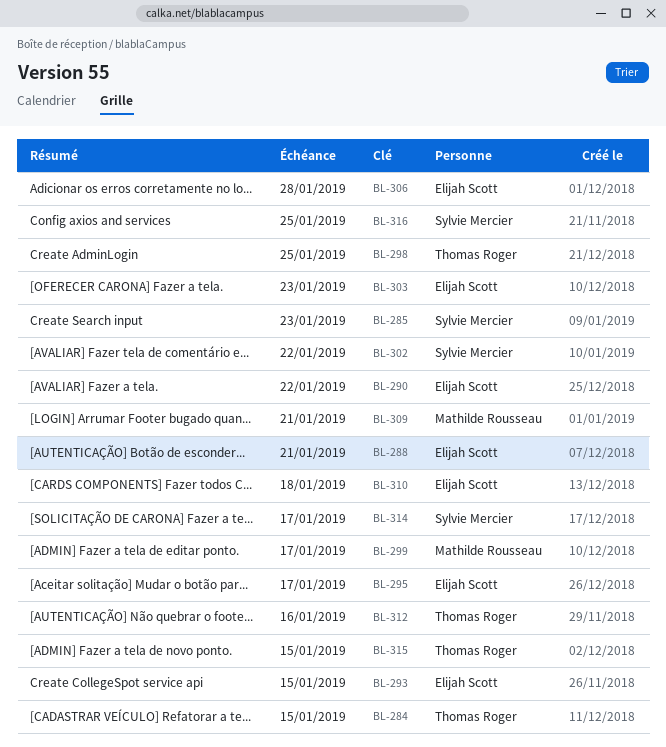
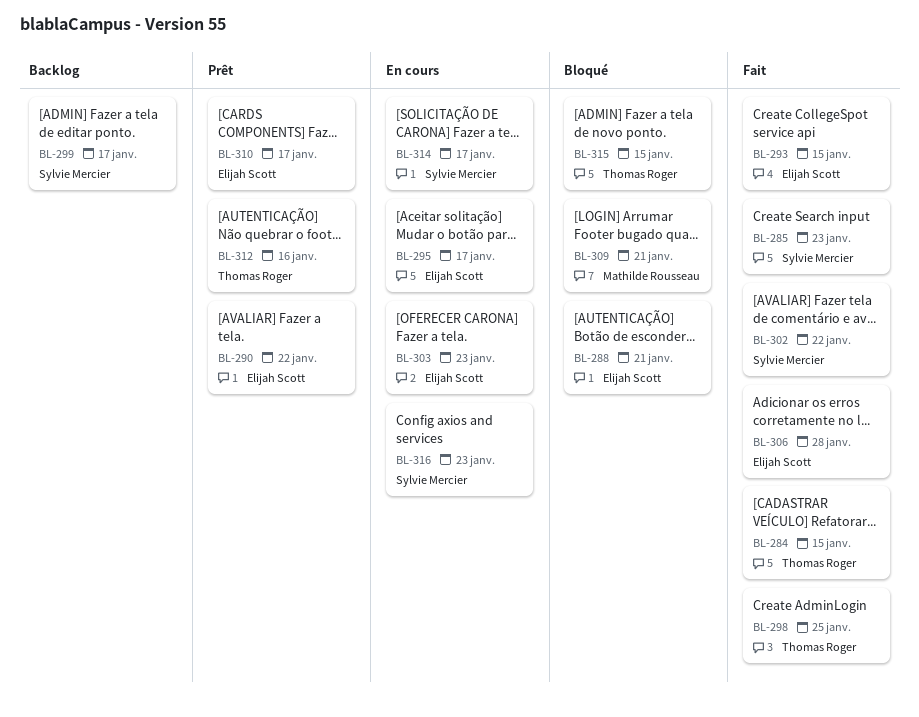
BL-299, owner: Mathilde Rousseau -> Sylvie Mercier
BL-310, due: Jan 18 -> Jan 17
BL-316, due: Jan 25 -> Jan 23

